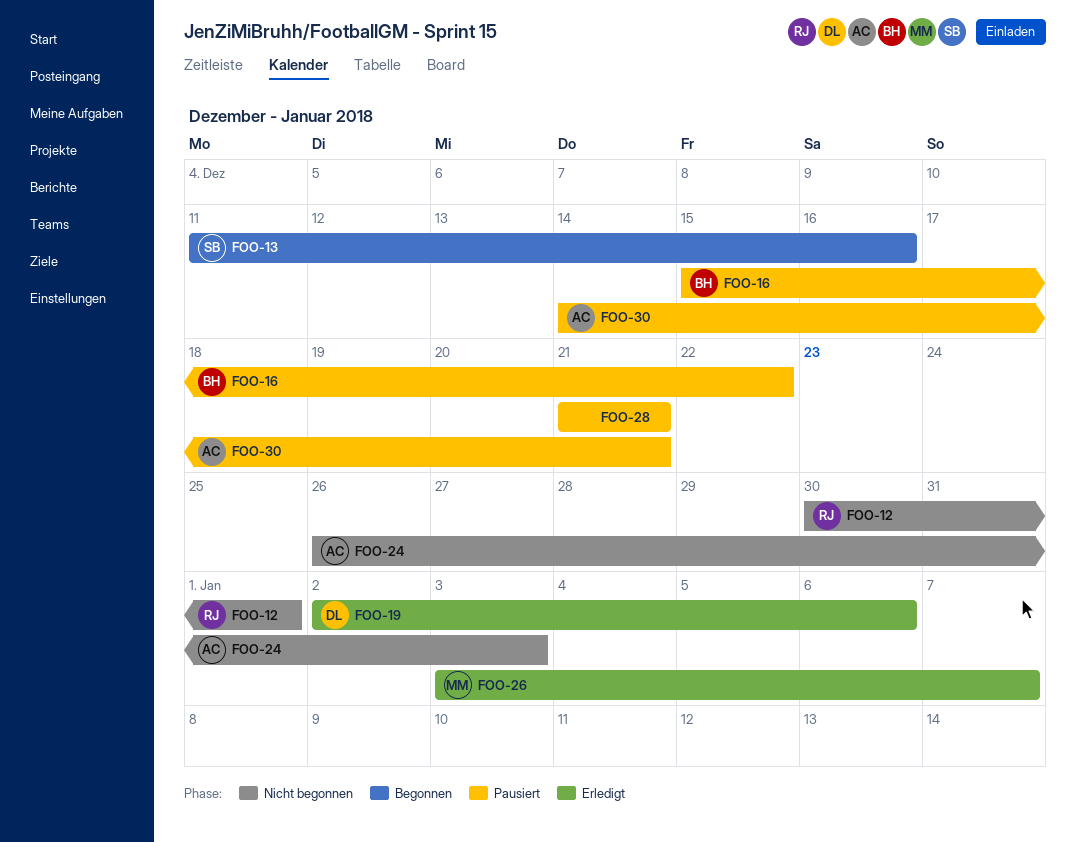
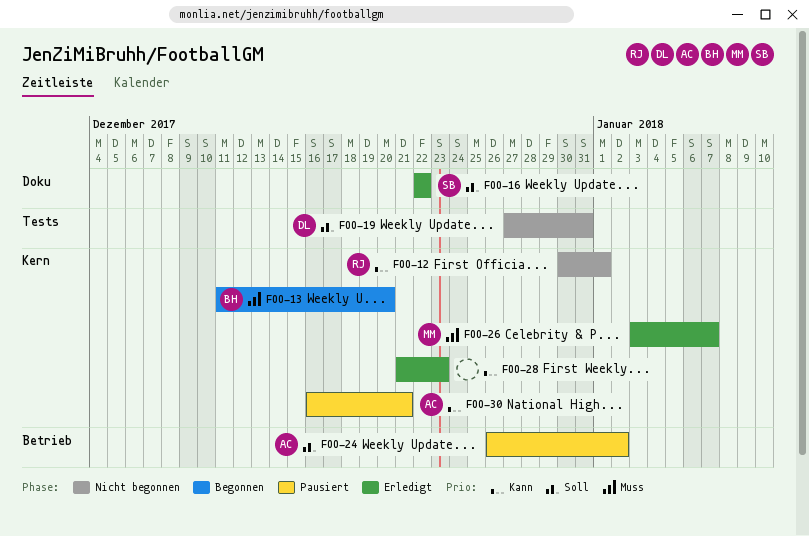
FOO-13, owner: SB -> BH
FOO-13, due: Dec 16 -> Dec 20
FOO-16, status: Pausiert -> Erledigt
FOO-16, owner: BH -> SB
FOO-16, start: Dec 15 -> Dec 22
FOO-19, status: Erledigt -> Nicht begonnen
FOO-19, start: Jan 2 -> Dec 27
FOO-19, due: Jan 6 -> Dec 31
FOO-24, status: Nicht begonnen -> Pausiert
FOO-24, due: Jan 3 -> Jan 2
FOO-28, status: Pausiert -> Erledigt
FOO-28, due: Dec 21 -> Dec 23
FOO-30, start: Dec 14 -> Dec 16

